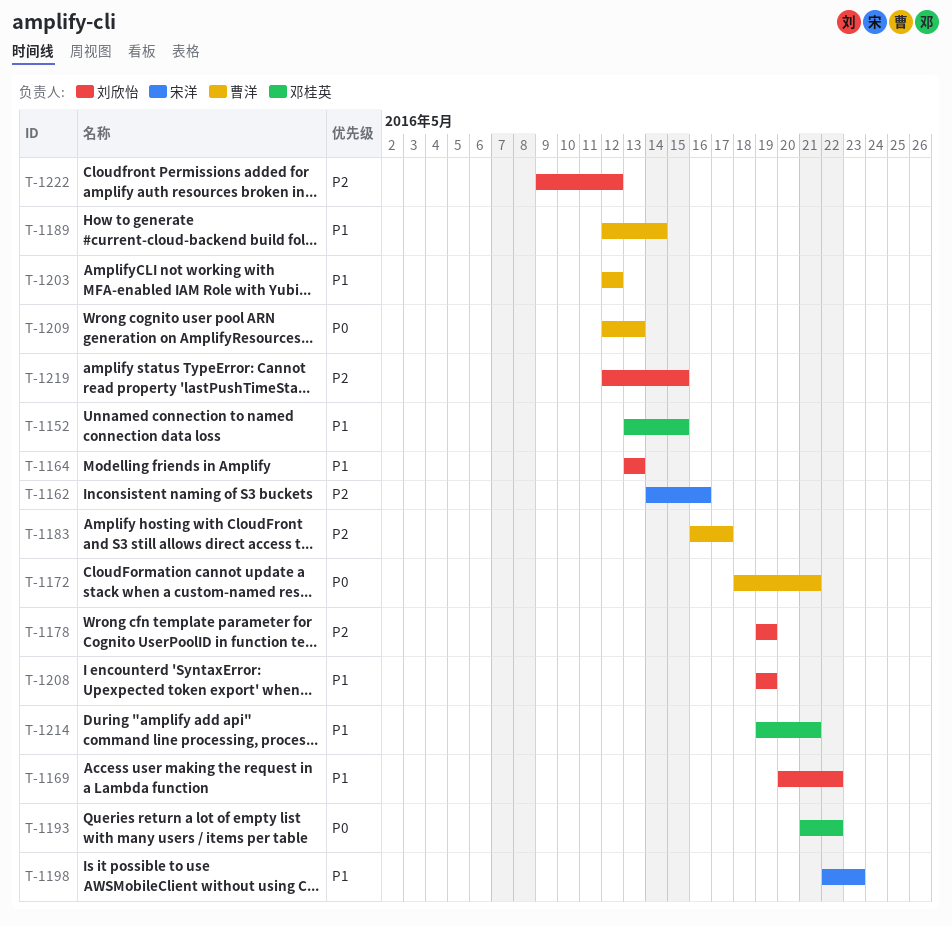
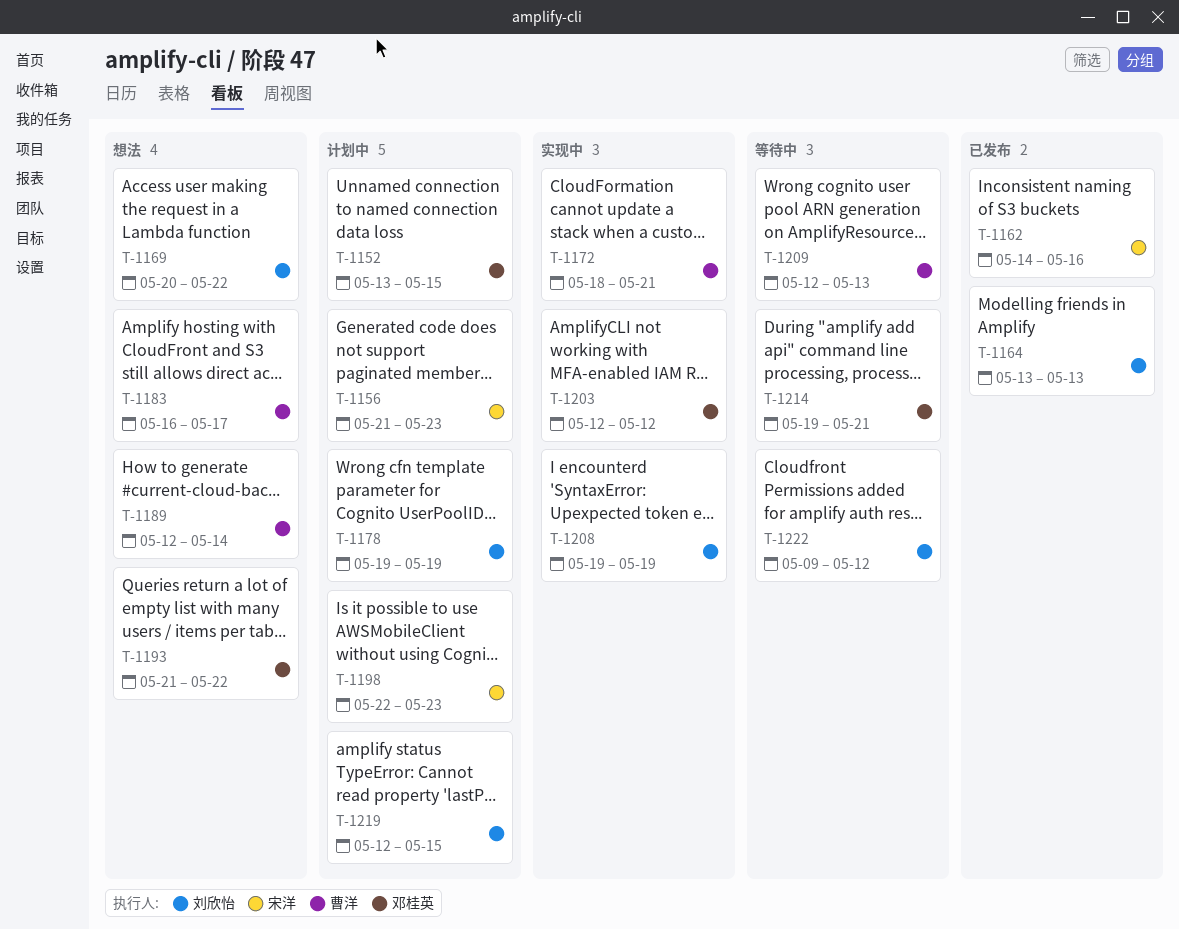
T-1156: none -> present
T-1203, owner: 曹洋 -> 邓桂英

